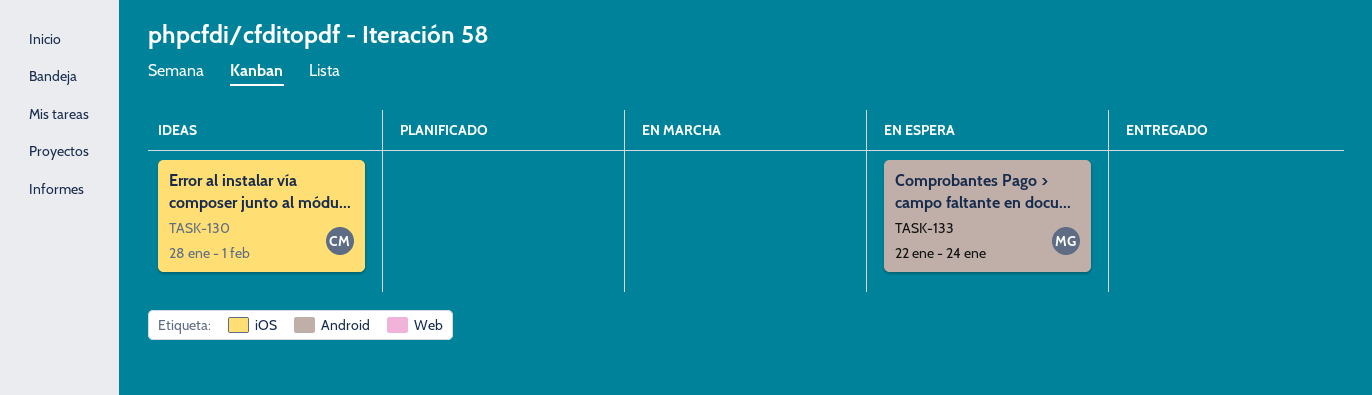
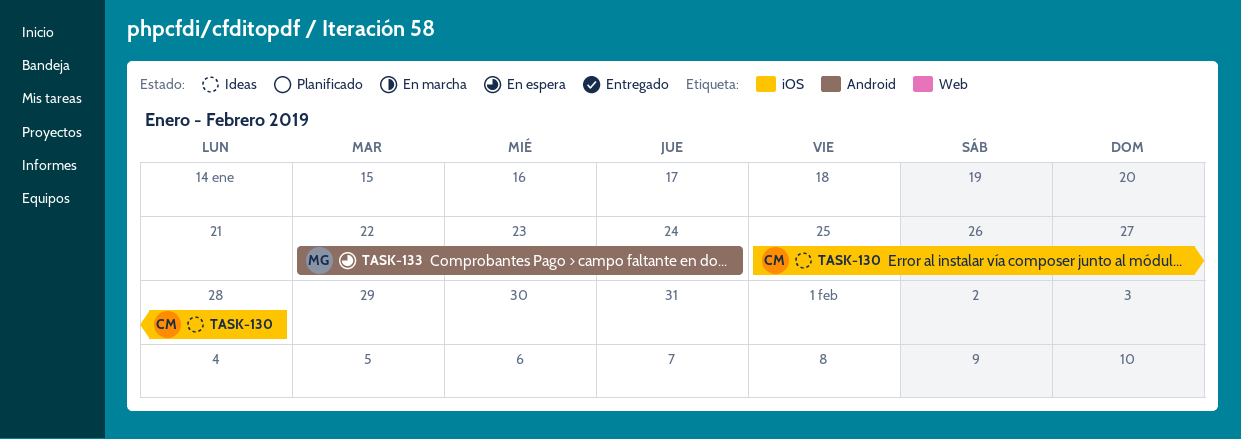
TASK-130, start: Jan 28 -> Jan 25
TASK-130, due: Feb 1 -> Jan 28

